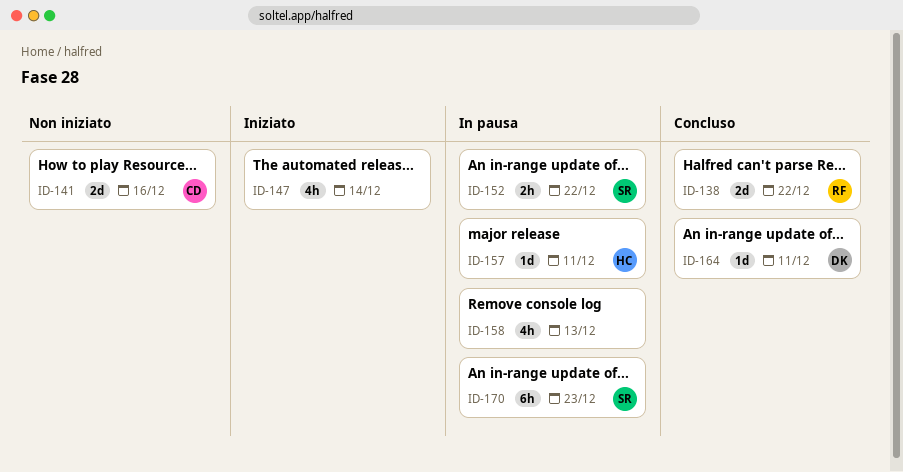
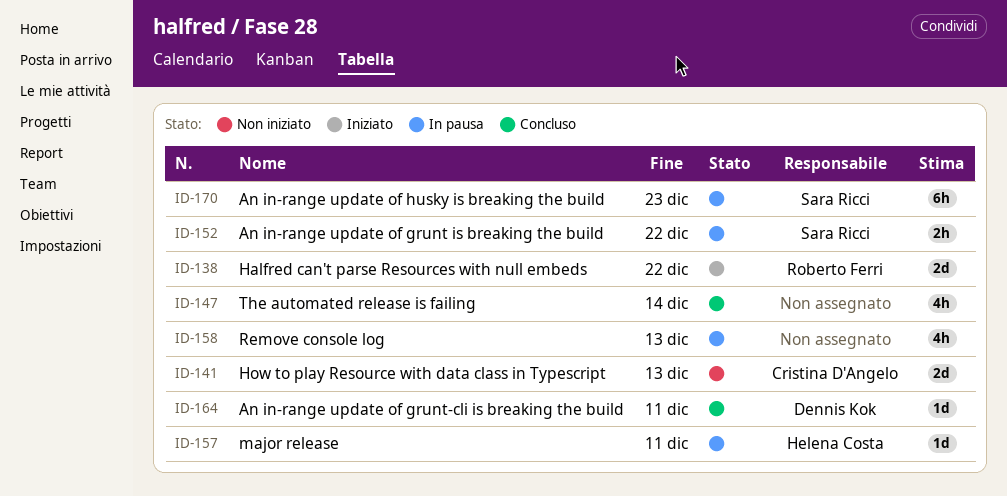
ID-138, status: Concluso -> Iniziato
ID-141, due: Dec 16 -> Dec 13
ID-147, status: Iniziato -> Concluso

